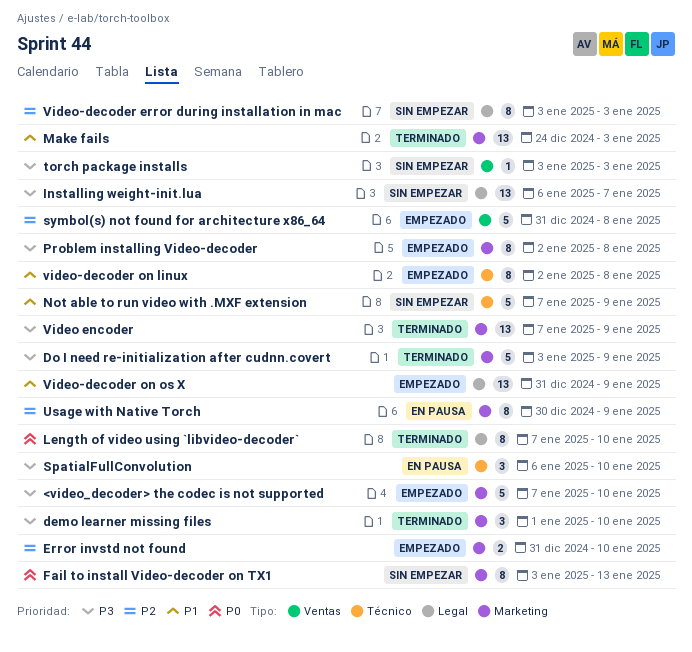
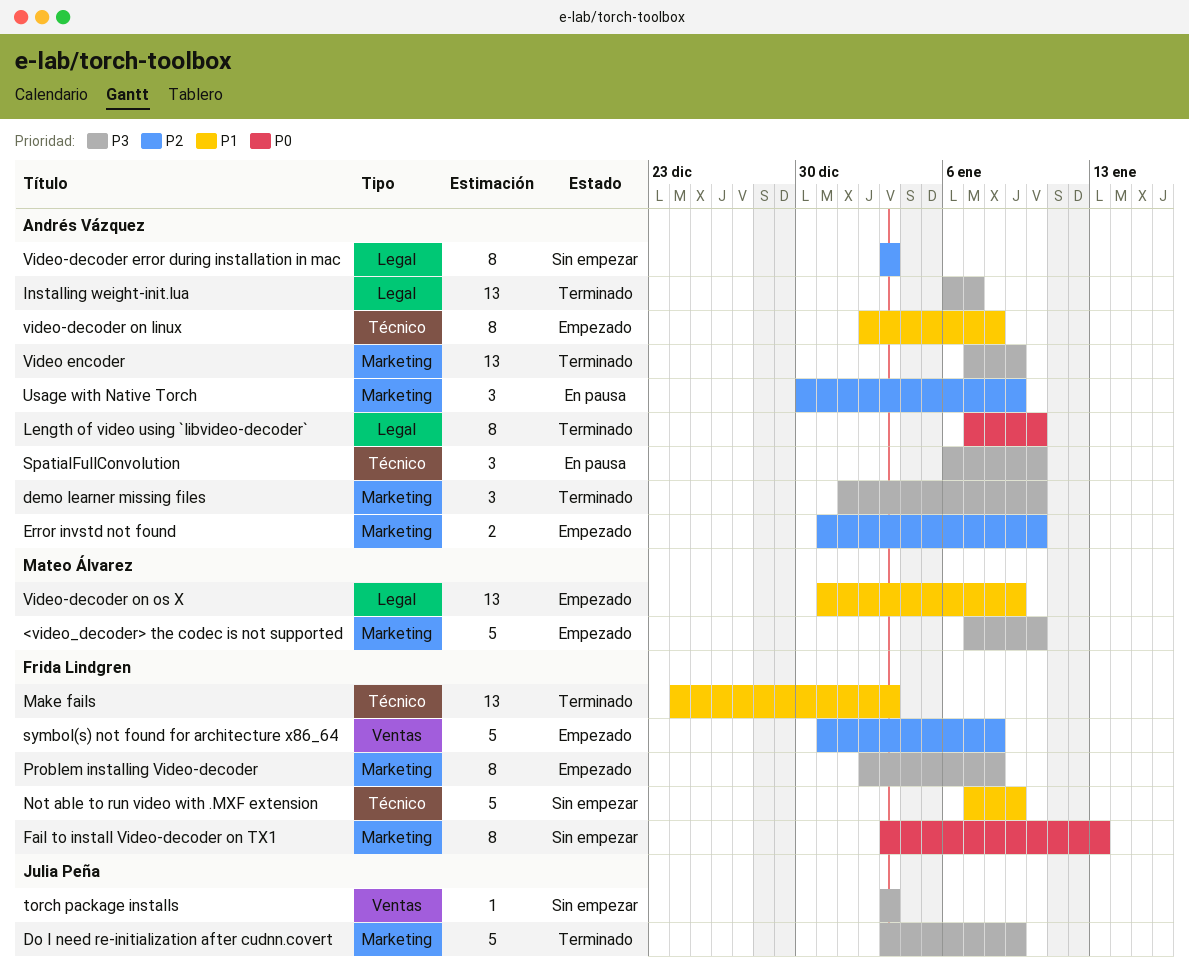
Installing weight-init.lua, status: Sin empezar -> Terminado
Make fails, label: Marketing -> Técnico
Usage with Native Torch, estimate: 8 -> 3

